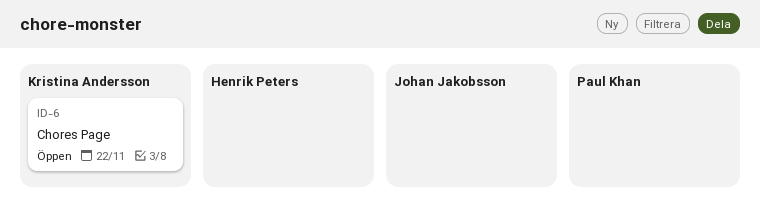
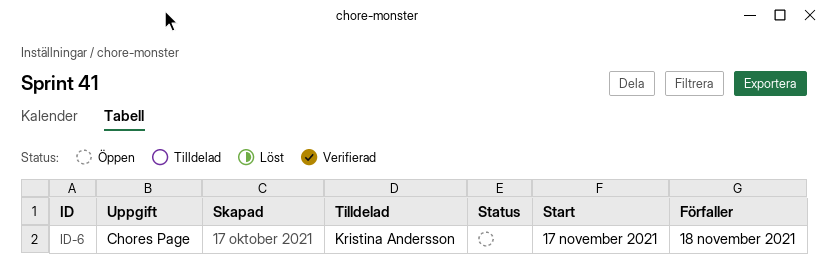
ID-6, due: Nov 22 -> Nov 18

